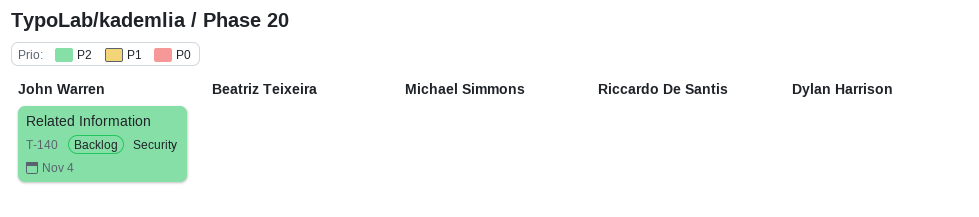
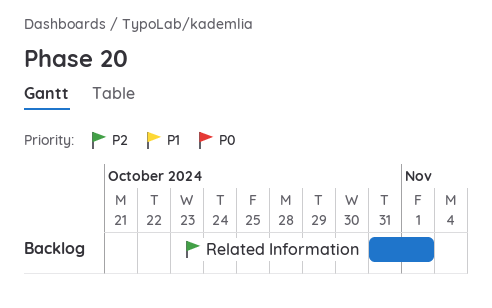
Related Information, due: Nov 4 -> Nov 1

